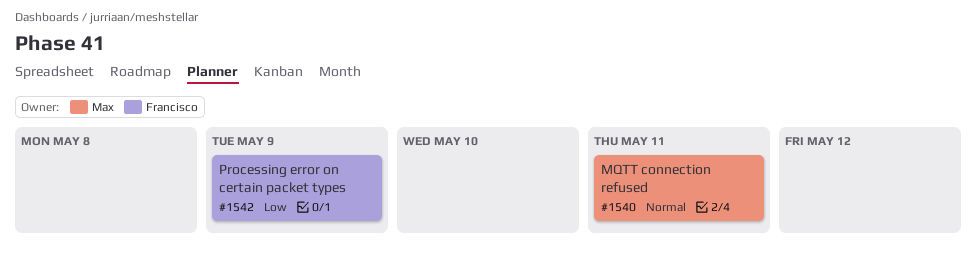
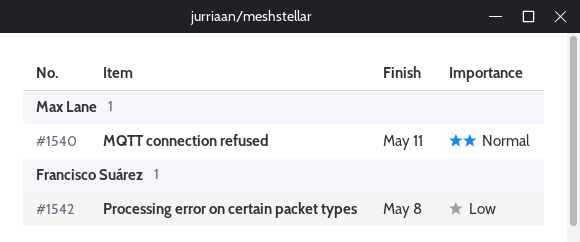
#1542, due: May 9 -> May 8

